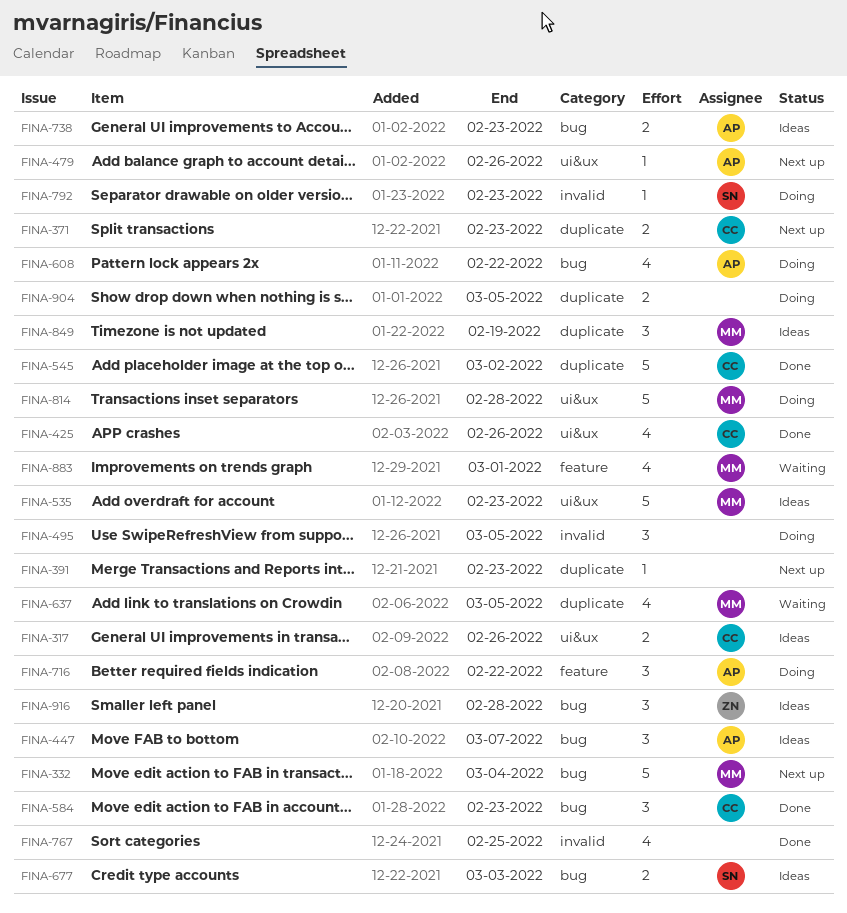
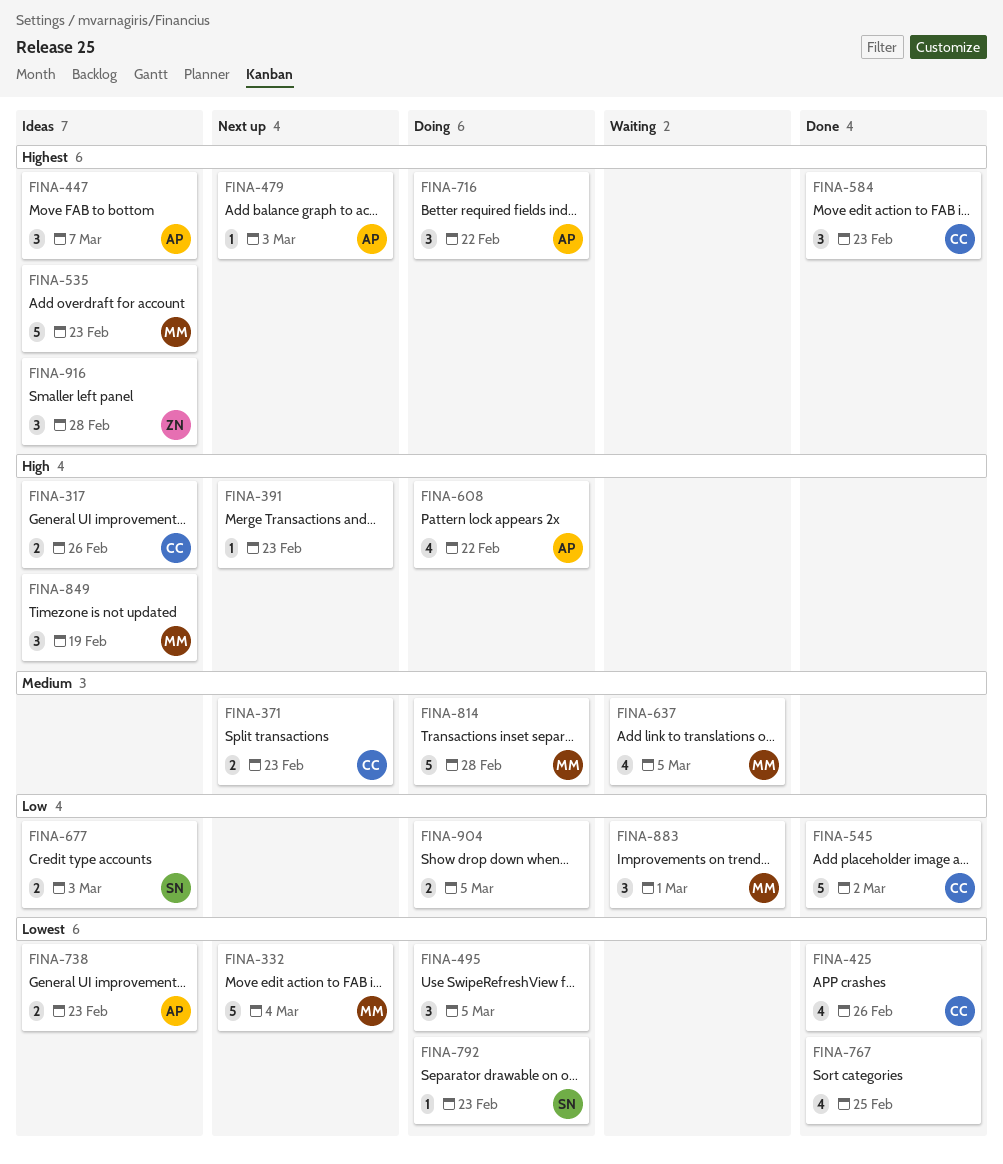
FINA-479, due: Feb 26 -> Mar 3
FINA-883, estimate: 4 -> 3

